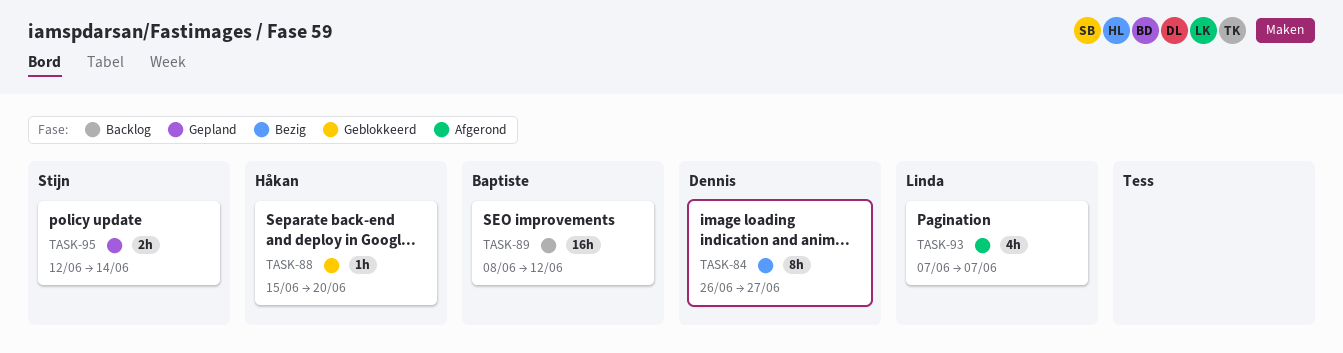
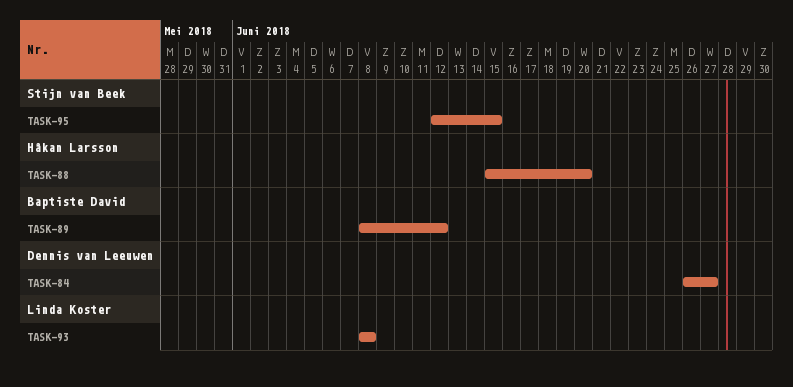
TASK-93, start: Jun 7 -> Jun 8
TASK-93, due: Jun 7 -> Jun 8
TASK-95, due: Jun 14 -> Jun 15

